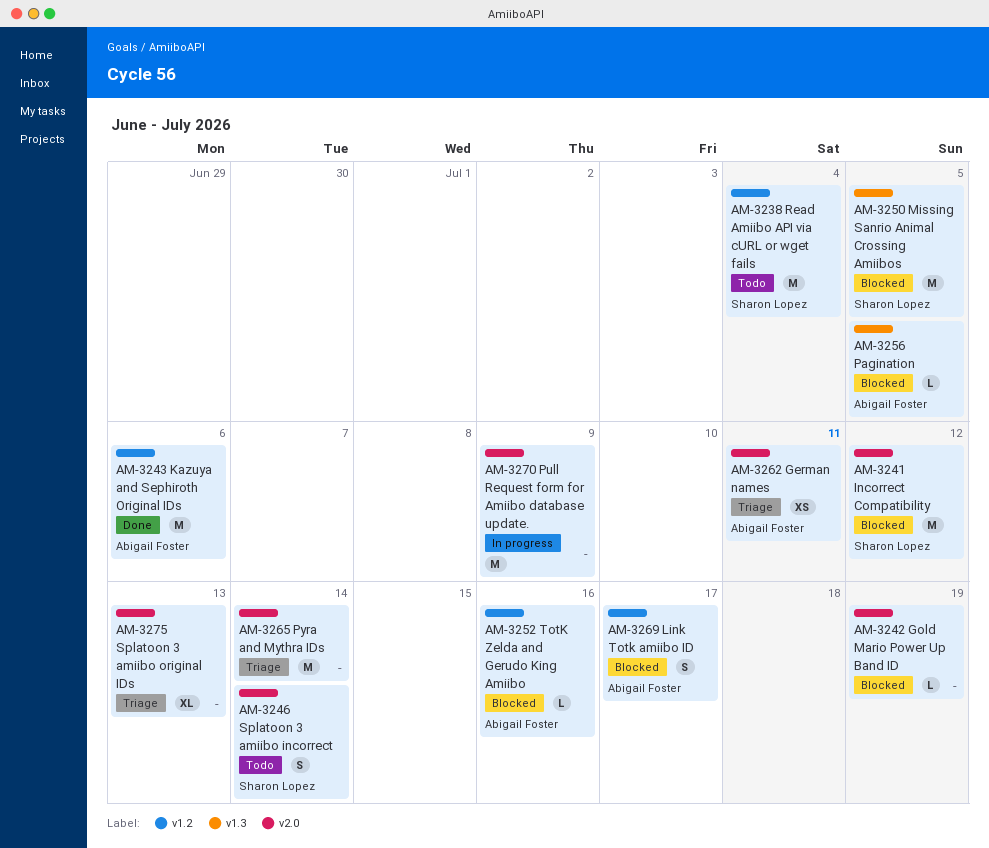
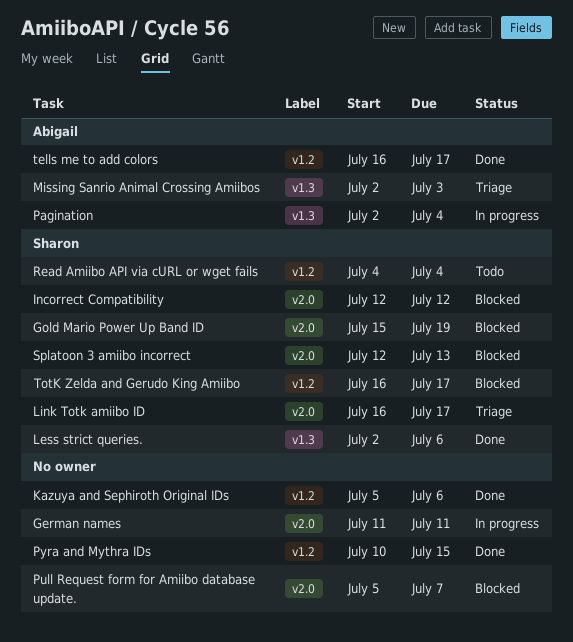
German names, status: Triage -> In progress
German names, owner: Abigail Foster -> none
Gold Mario Power Up Band ID, owner: none -> Sharon Lopez
Kazuya and Sephiroth Original IDs, owner: Abigail Foster -> none
Less strict queries.: none -> present
Link Totk amiibo ID, status: Blocked -> Triage
Link Totk amiibo ID, owner: Abigail Foster -> Sharon Lopez
Link Totk amiibo ID, label: v1.2 -> v2.0
Missing Sanrio Animal Crossing Amiibos, status: Blocked -> Triage
Missing Sanrio Animal Crossing Amiibos, owner: Sharon Lopez -> Abigail Foster
Missing Sanrio Animal Crossing Amiibos, due: Jul 5 -> Jul 3
Pagination, status: Blocked -> In progress
Pagination, due: Jul 5 -> Jul 4
Pull Request form for Amiibo database update., status: In progress -> Blocked
Pull Request form for Amiibo database update., due: Jul 9 -> Jul 7
Pyra and Mythra IDs, status: Triage -> Done
Pyra and Mythra IDs, label: v2.0 -> v1.2
Pyra and Mythra IDs, due: Jul 14 -> Jul 15
Splatoon 3 amiibo incorrect, status: Todo -> Blocked
Splatoon 3 amiibo incorrect, due: Jul 14 -> Jul 13
Splatoon 3 amiibo original IDs: present -> none
tells me to add colors: none -> present
TotK Zelda and Gerudo King Amiibo, owner: Abigail Foster -> Sharon Lopez
TotK Zelda and Gerudo King Amiibo, due: Jul 16 -> Jul 17

